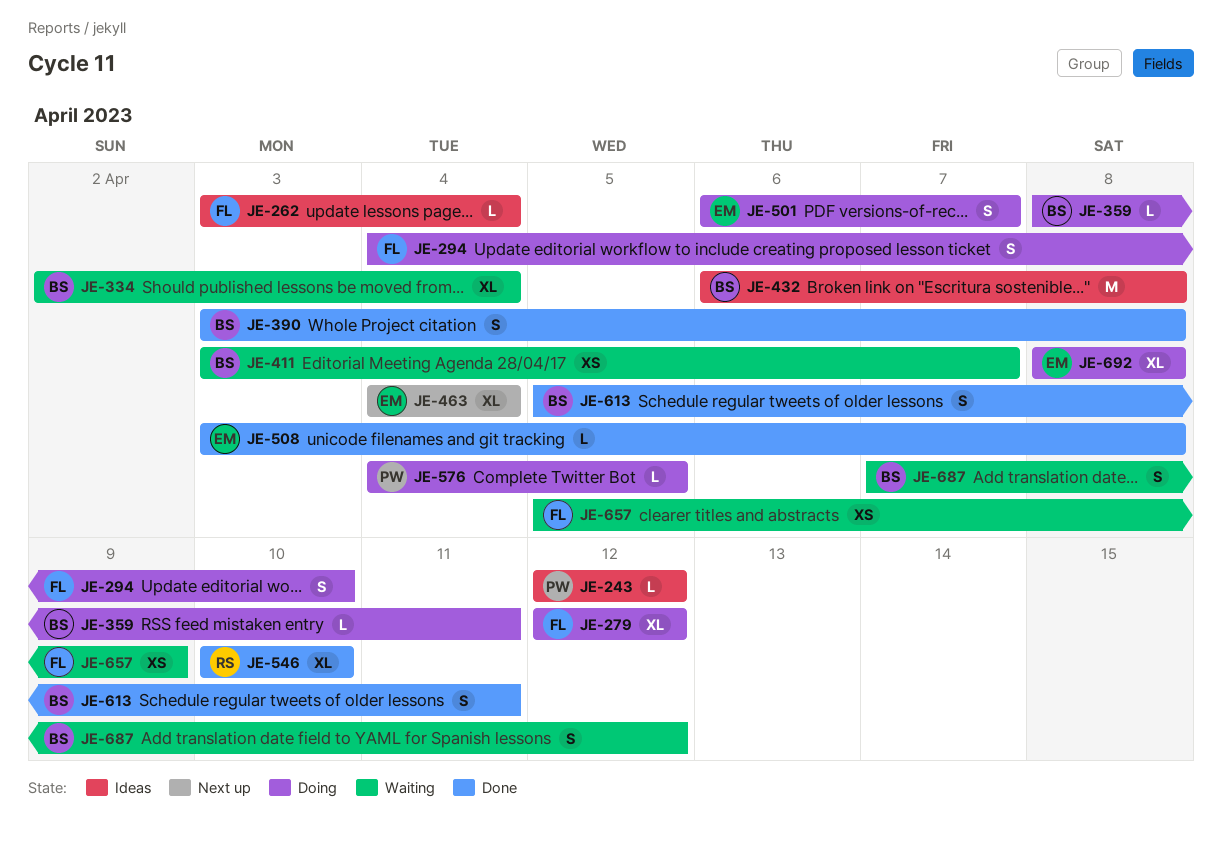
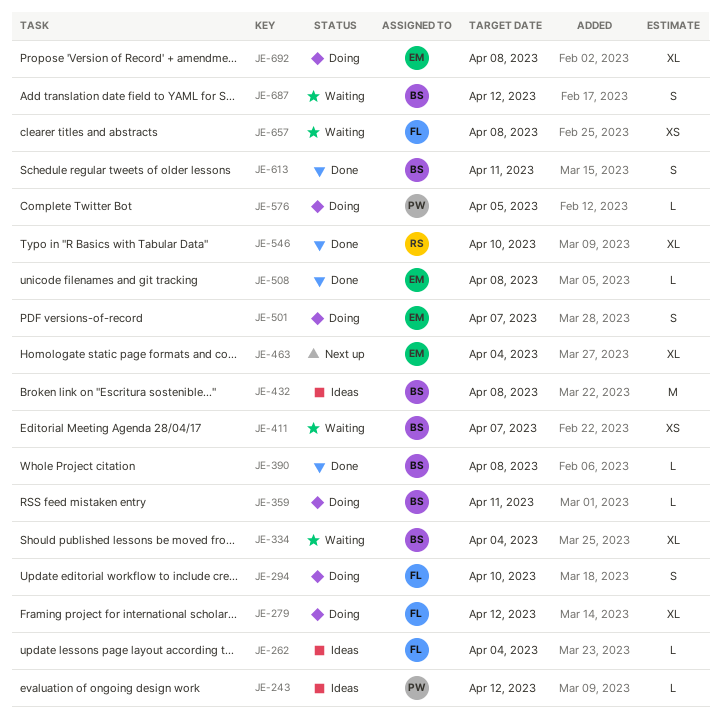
JE-390, estimate: S -> L
JE-657, due: Apr 9 -> Apr 8

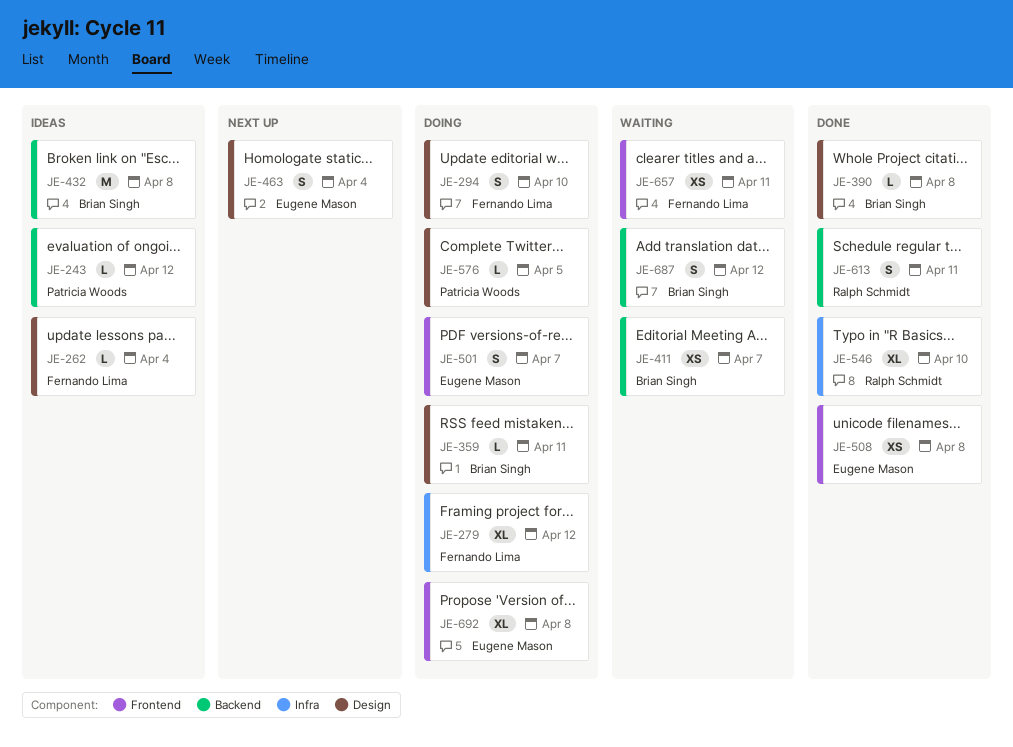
JE-334: present -> none
JE-463, estimate: XL -> S
JE-508, estimate: L -> XS
JE-613, owner: Brian Singh -> Ralph Schmidt
JE-657, due: Apr 8 -> Apr 11

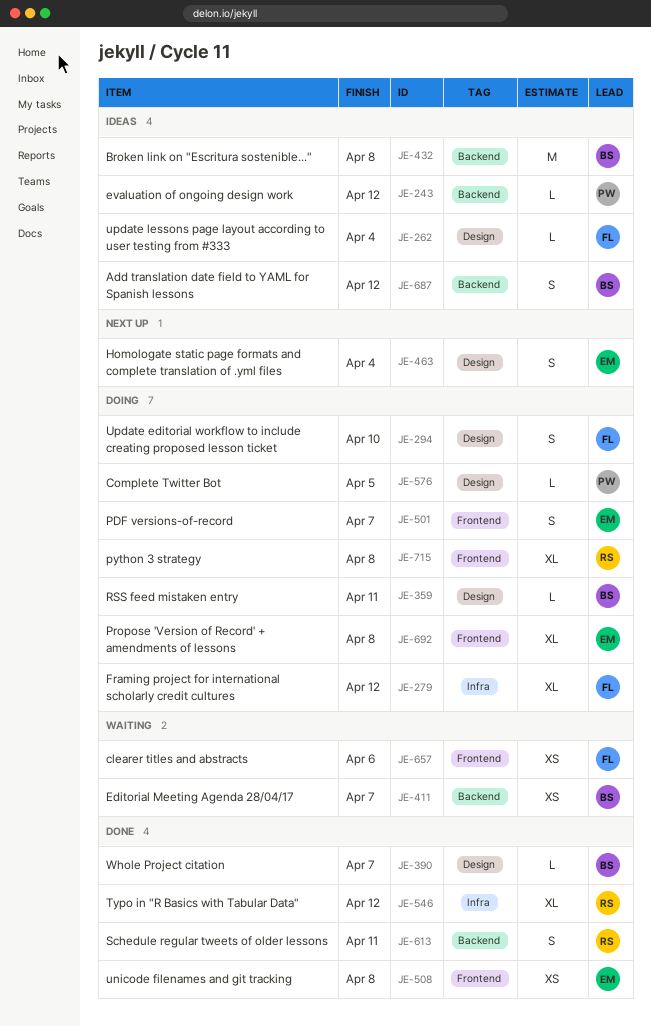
JE-390, due: Apr 8 -> Apr 7
JE-546, due: Apr 10 -> Apr 12
JE-657, due: Apr 11 -> Apr 6
JE-687, status: Waiting -> Ideas
JE-715: none -> present

